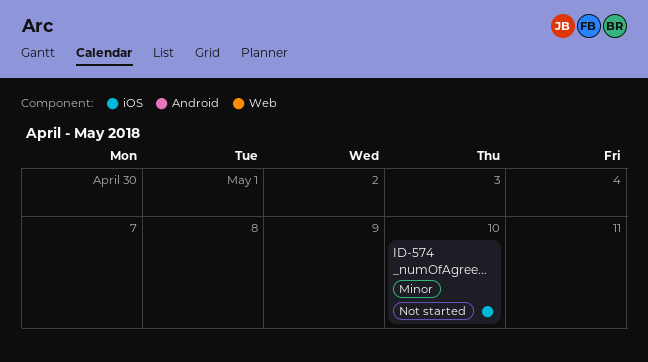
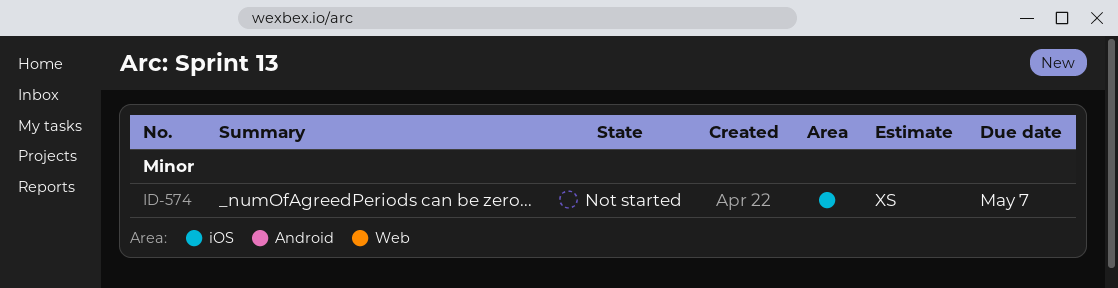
ID-574, due: May 10 -> May 7

